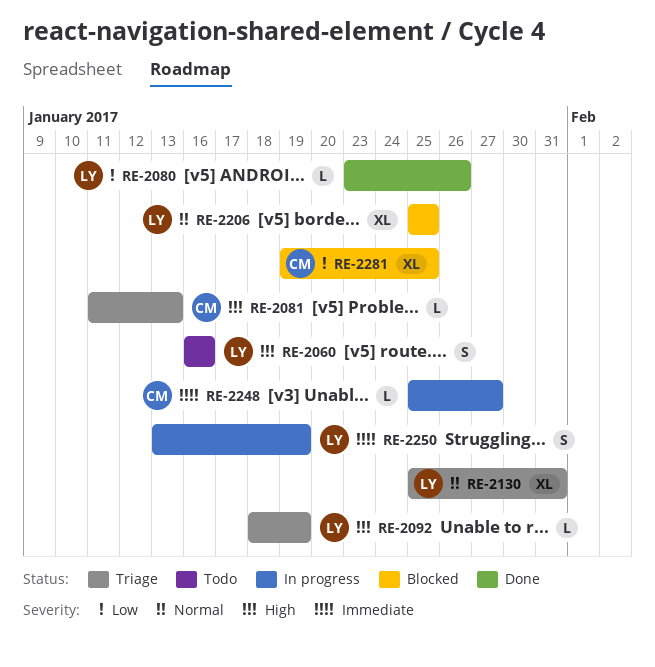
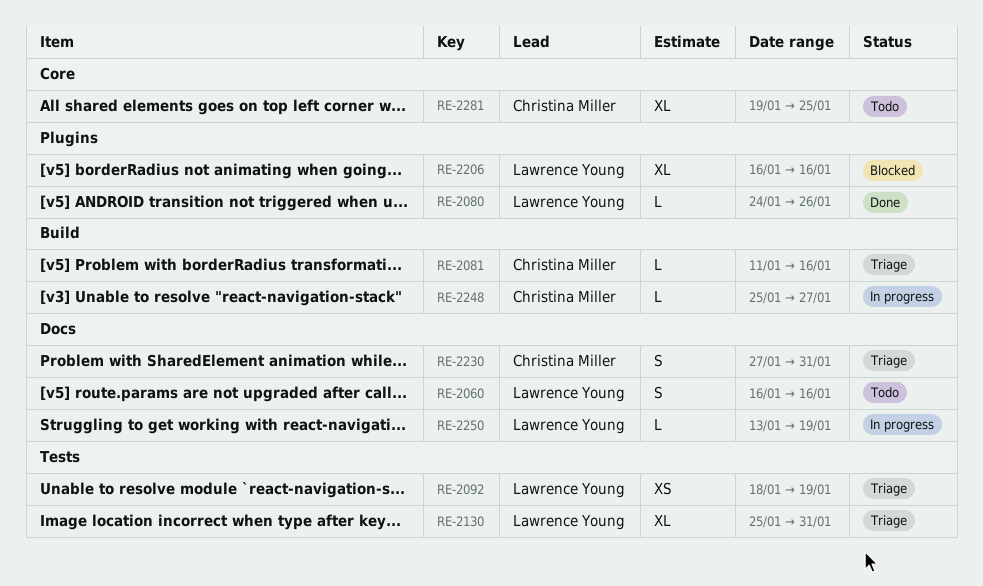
RE-2080, start: Jan 23 -> Jan 24
RE-2081, due: Jan 13 -> Jan 16
RE-2092, estimate: L -> XS
RE-2206, start: Jan 25 -> Jan 16
RE-2206, due: Jan 25 -> Jan 16
RE-2230: none -> present
RE-2250, estimate: S -> L
RE-2281, status: Blocked -> Todo

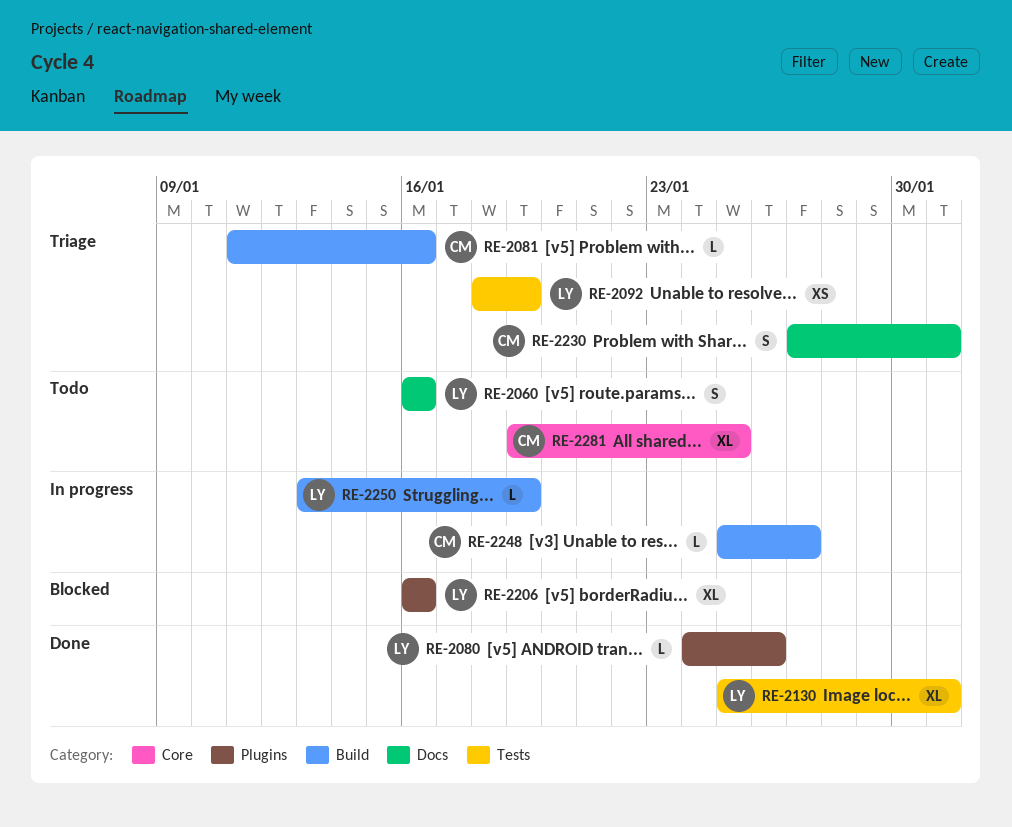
RE-2130, status: Triage -> Done
RE-2250, label: Docs -> Build

